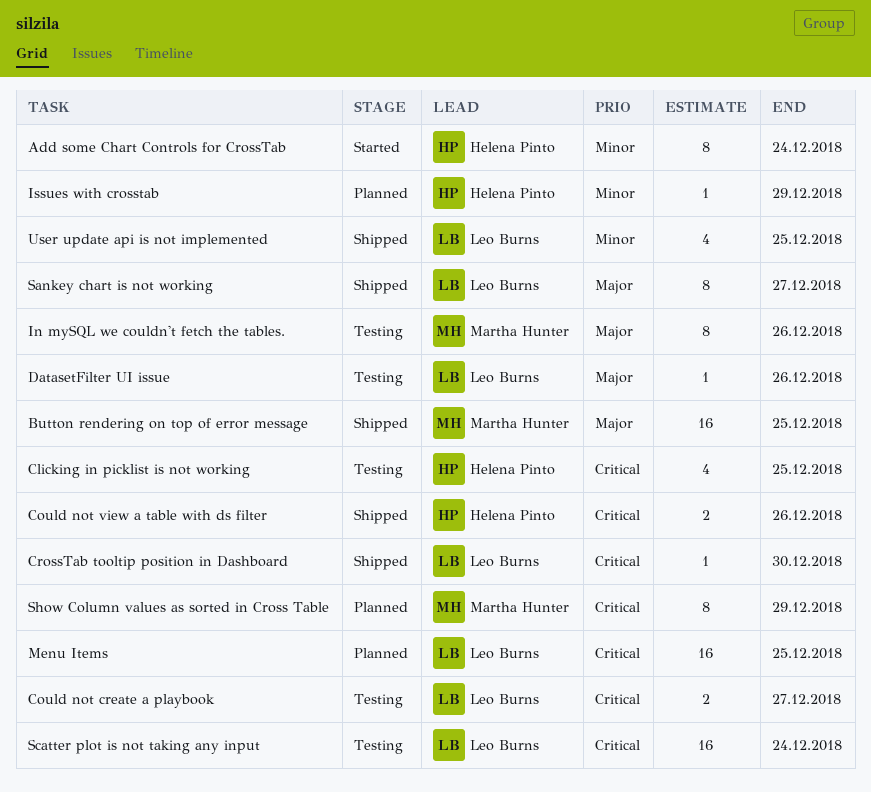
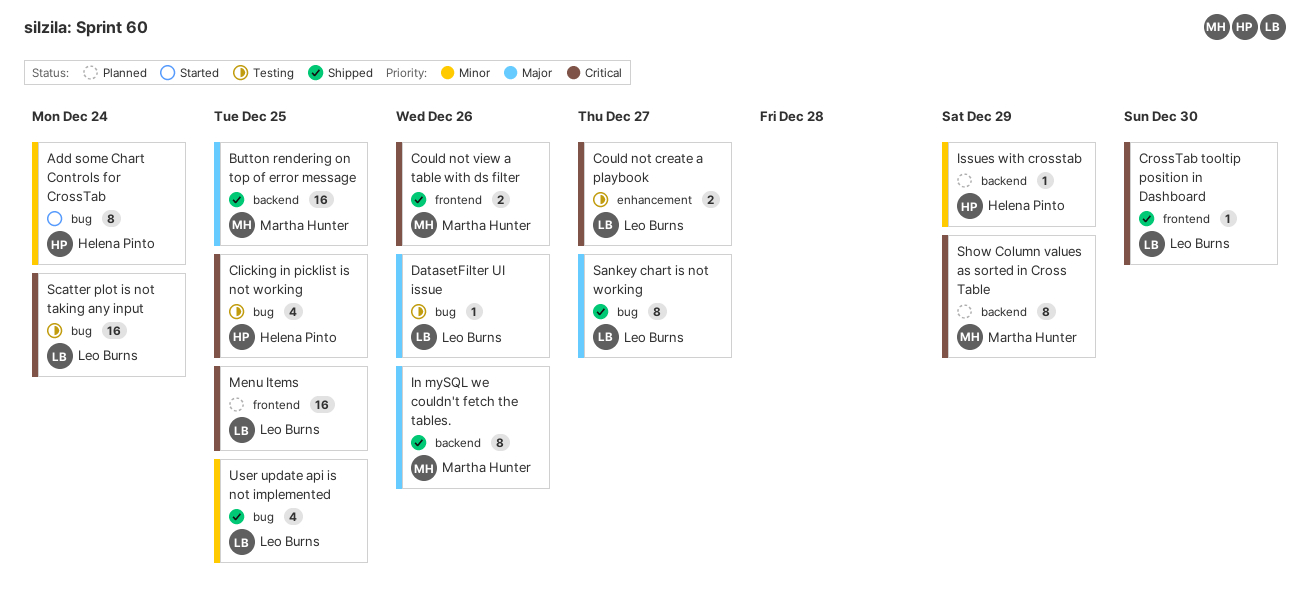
Could not view a table with ds filter, owner: Helena Pinto -> Martha Hunter
In mySQL we couldn't fetch the tables., status: Testing -> Shipped

